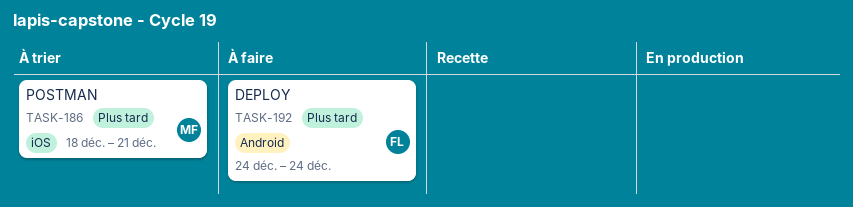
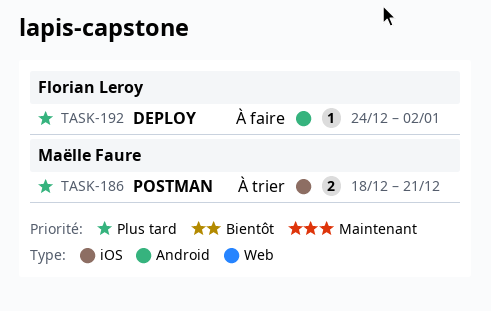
TASK-192, due: Dec 24 -> Jan 2

